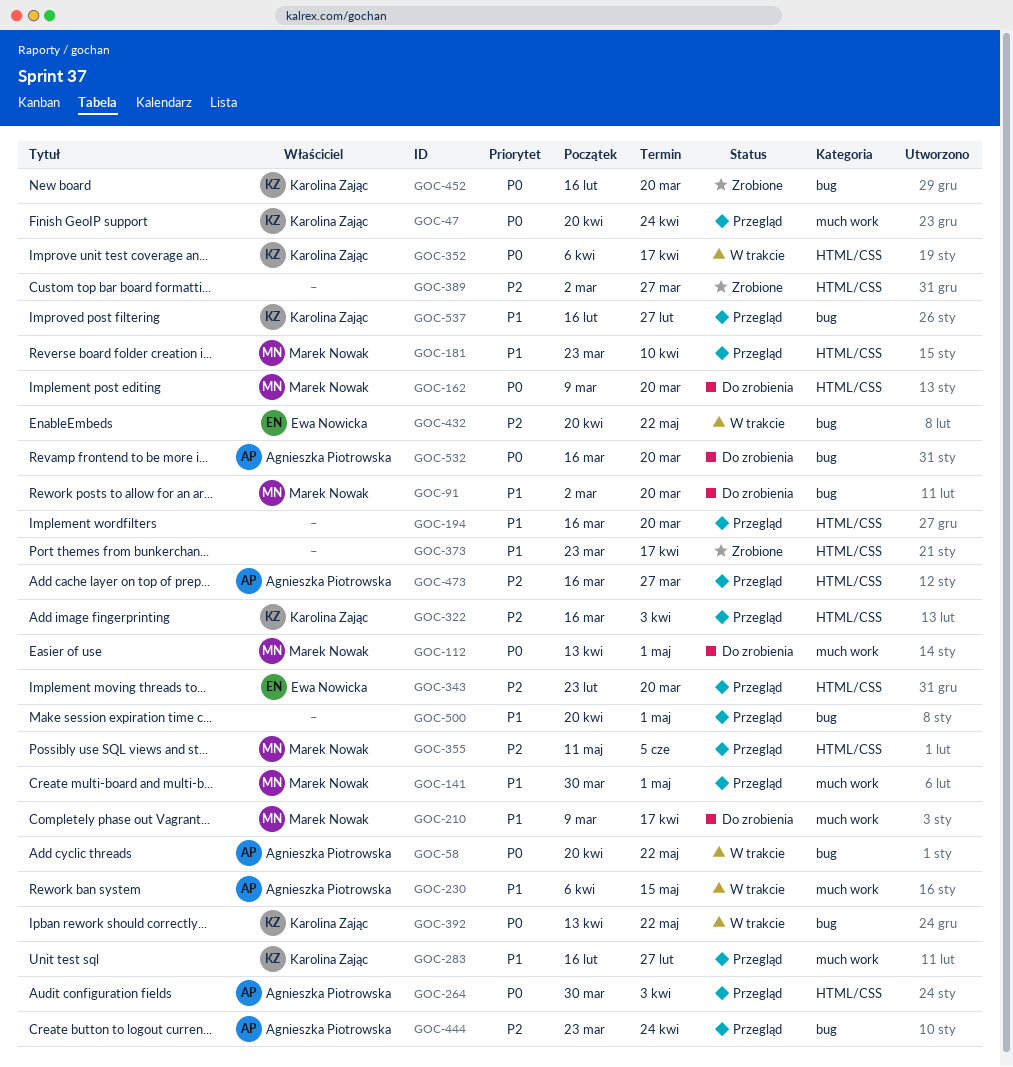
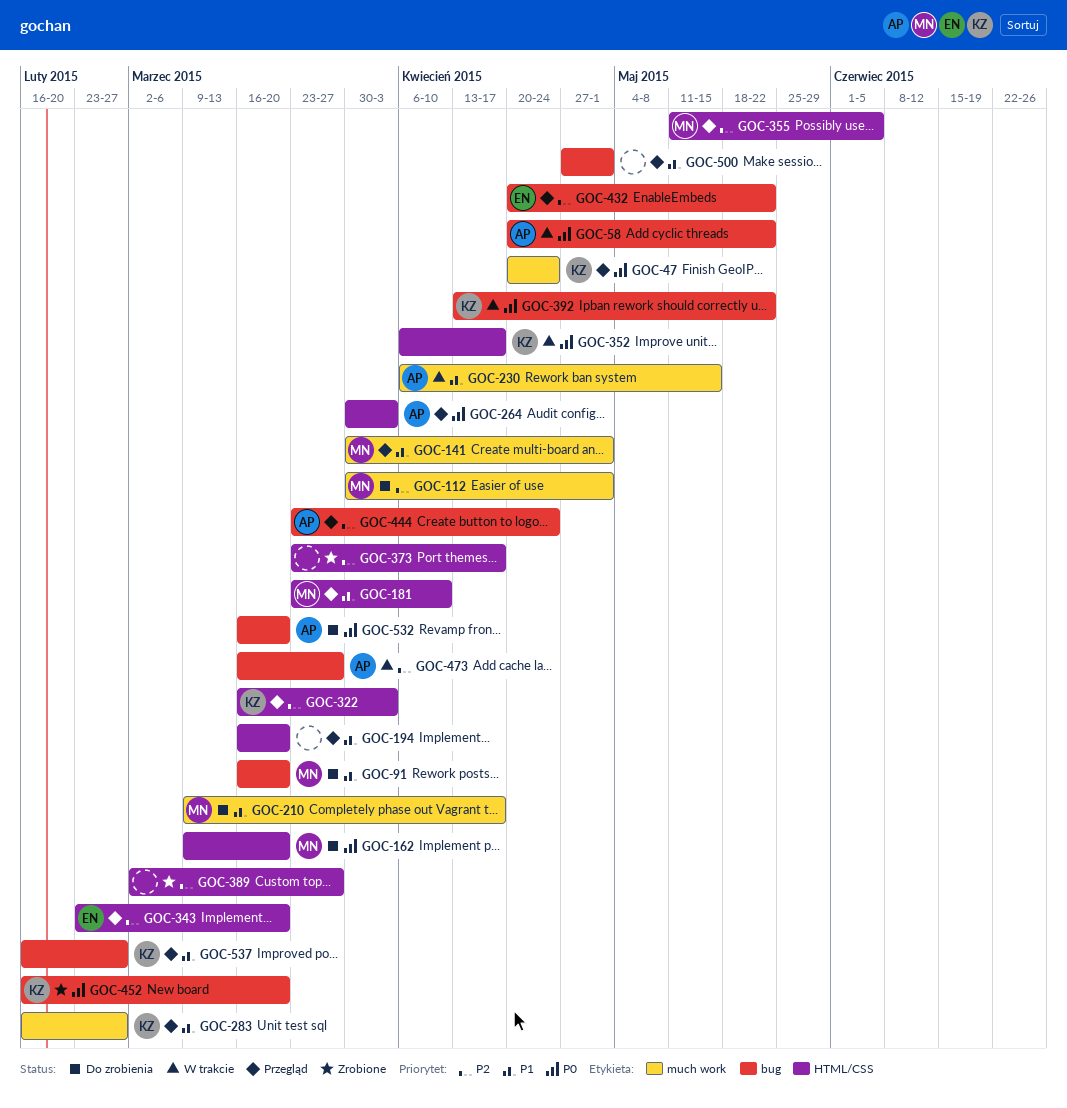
GOC-91, start: Mar 2 -> Mar 16
GOC-112, priority: P0 -> P2
GOC-112, start: Apr 13 -> Mar 30
GOC-373, priority: P1 -> P2
GOC-432, status: W trakcie -> Przegląd
GOC-473, status: Przegląd -> W trakcie
GOC-473, label: HTML/CSS -> bug
GOC-500, start: Apr 20 -> Apr 27

